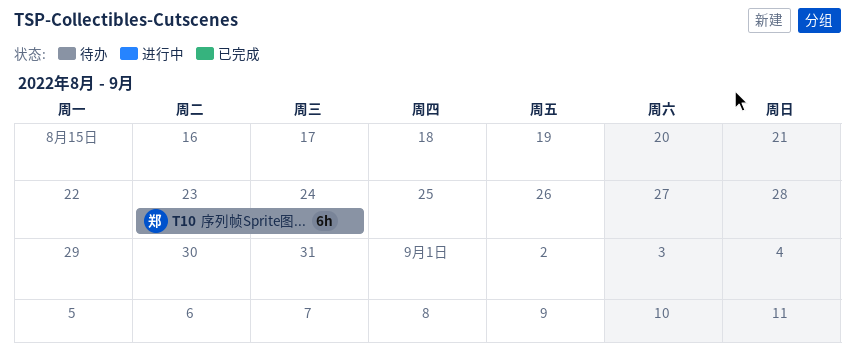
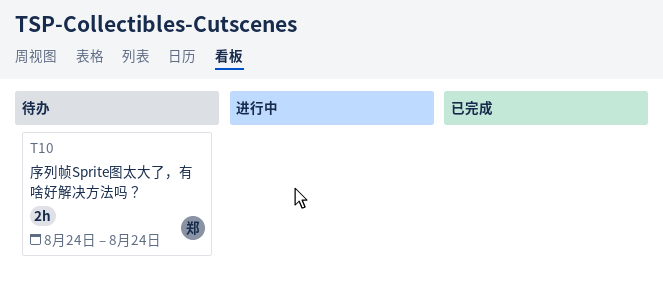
T10, estimate: 6h -> 2h
T10, start: Aug 23 -> Aug 24

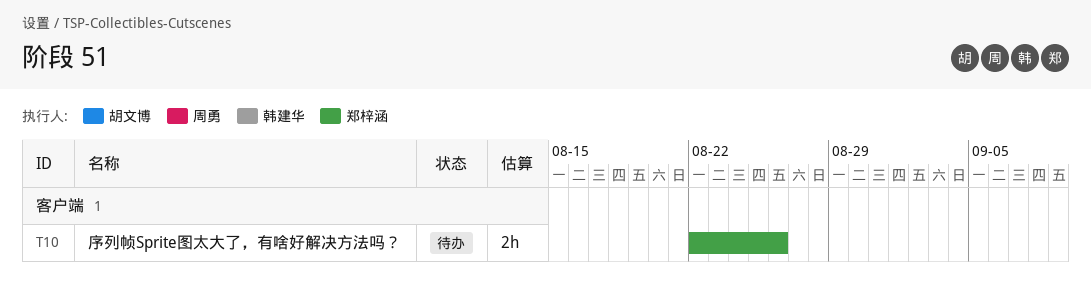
T10, start: Aug 24 -> Aug 22
T10, due: Aug 24 -> Aug 26

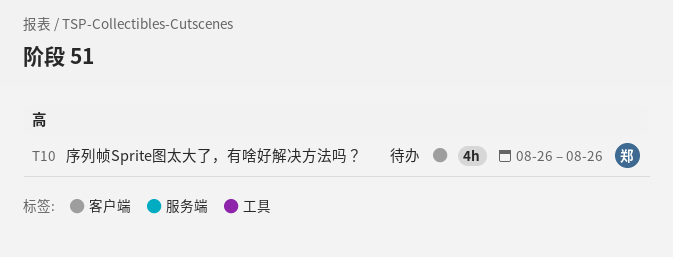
T10, estimate: 2h -> 4h
T10, start: Aug 22 -> Aug 26

